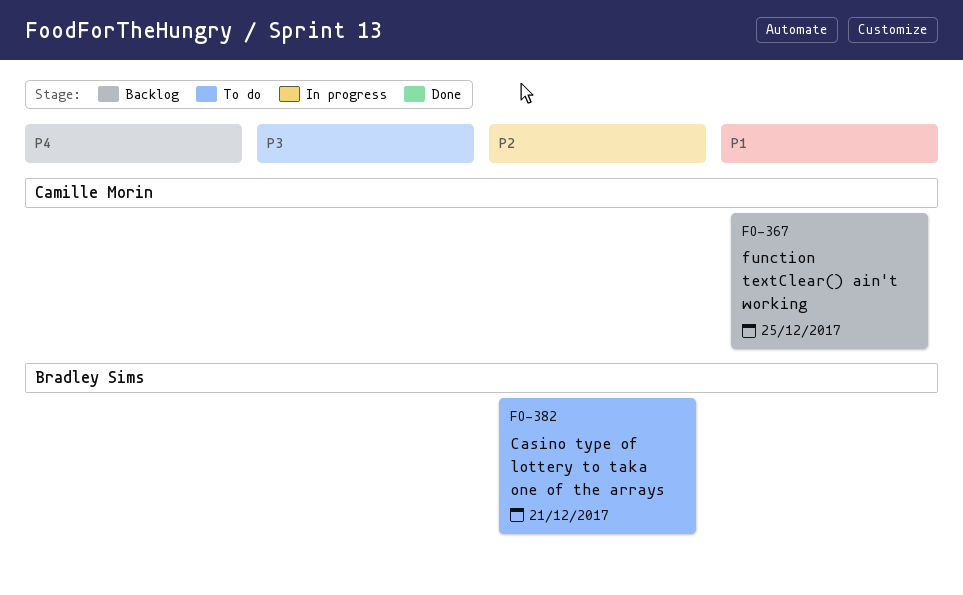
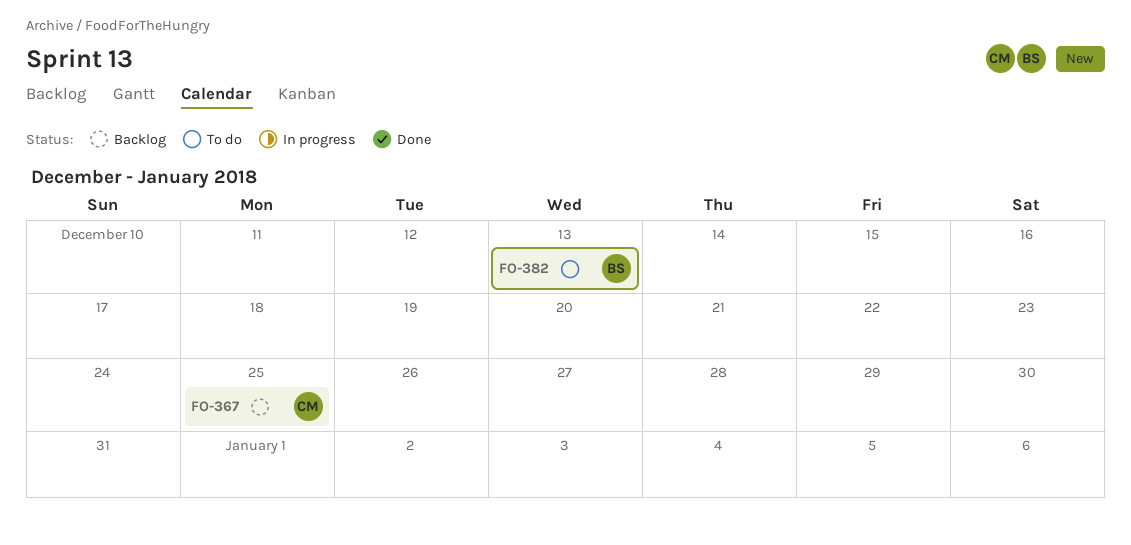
FO-382, due: Dec 21 -> Dec 13

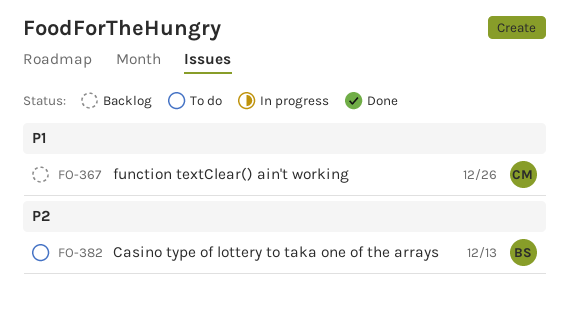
FO-367, due: Dec 25 -> Dec 26

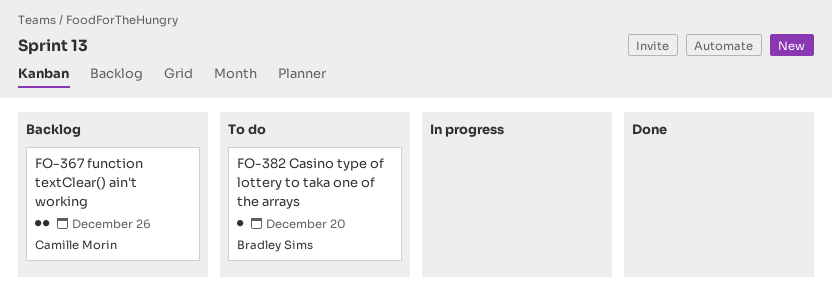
FO-382, due: Dec 13 -> Dec 20

